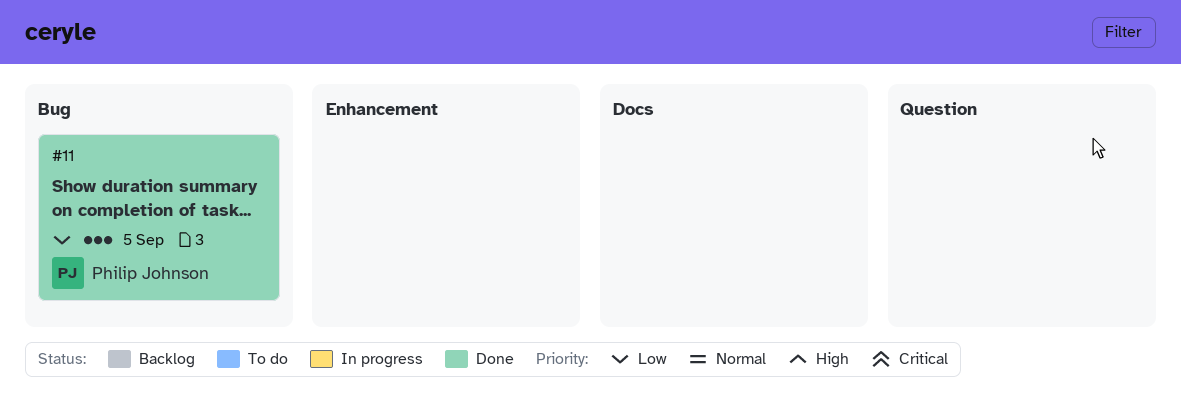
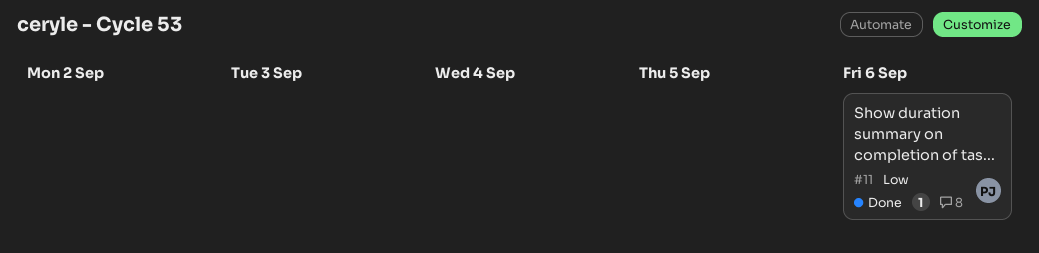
#11, estimate: 3 -> 1
#11, due: Sep 5 -> Sep 6

